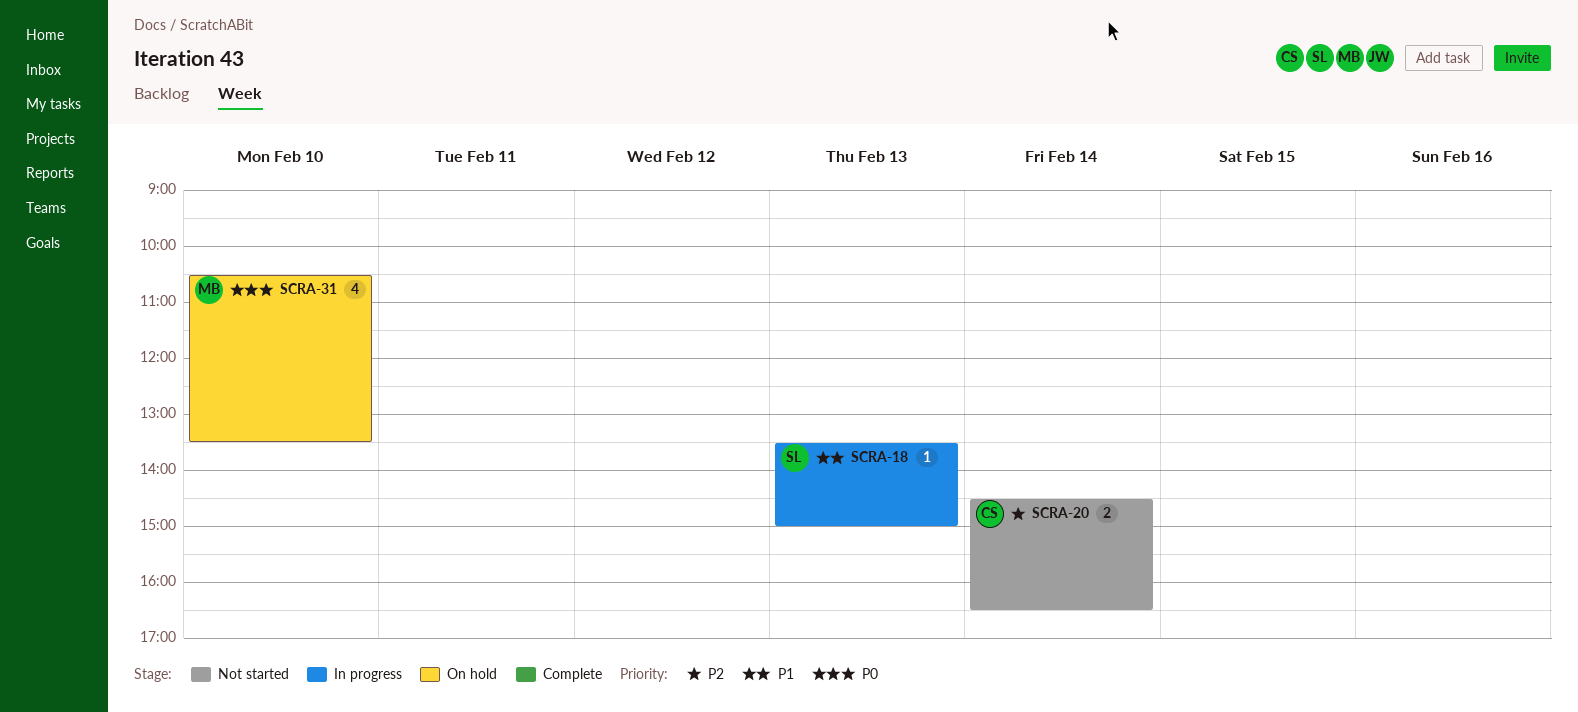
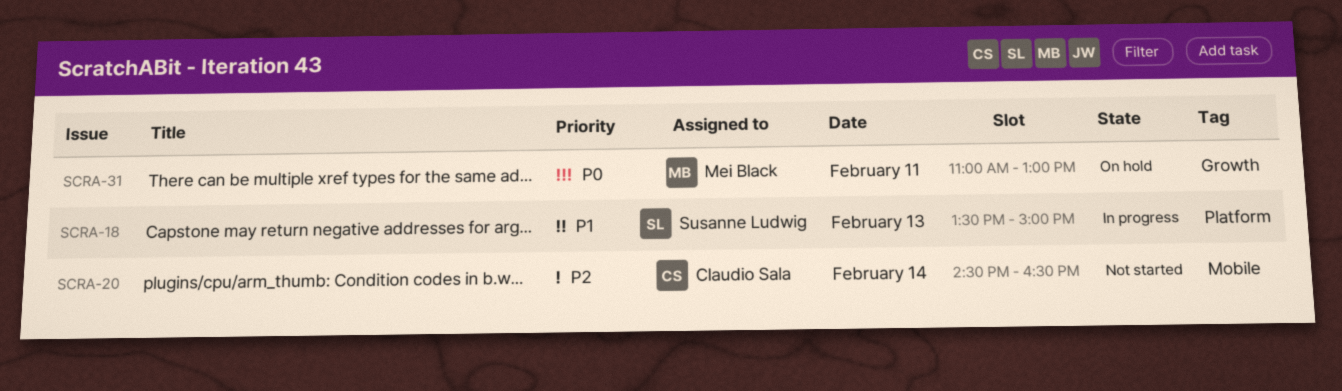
SCRA-31, day: Feb 10 -> Feb 11
SCRA-31, begins: 10:30 -> 11:00
SCRA-31, ends: 13:30 -> 13:00

